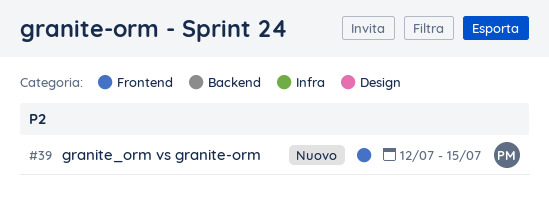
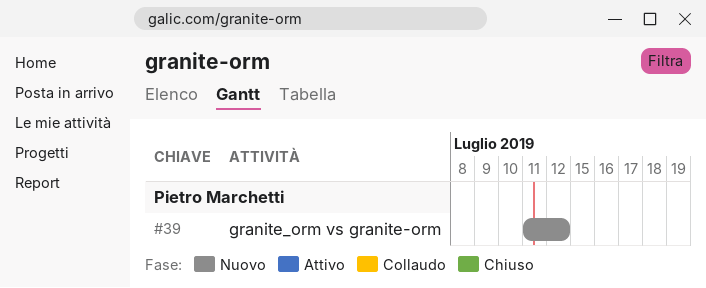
#39, start: Jul 12 -> Jul 11
#39, due: Jul 15 -> Jul 12

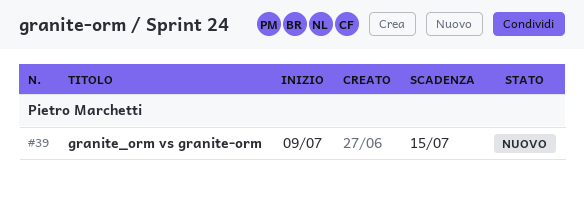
#39, start: Jul 11 -> Jul 9
#39, due: Jul 12 -> Jul 15

